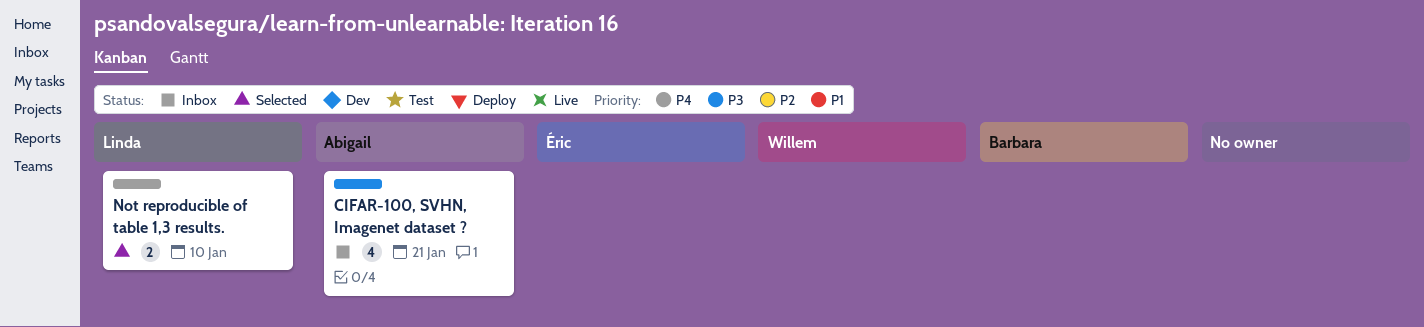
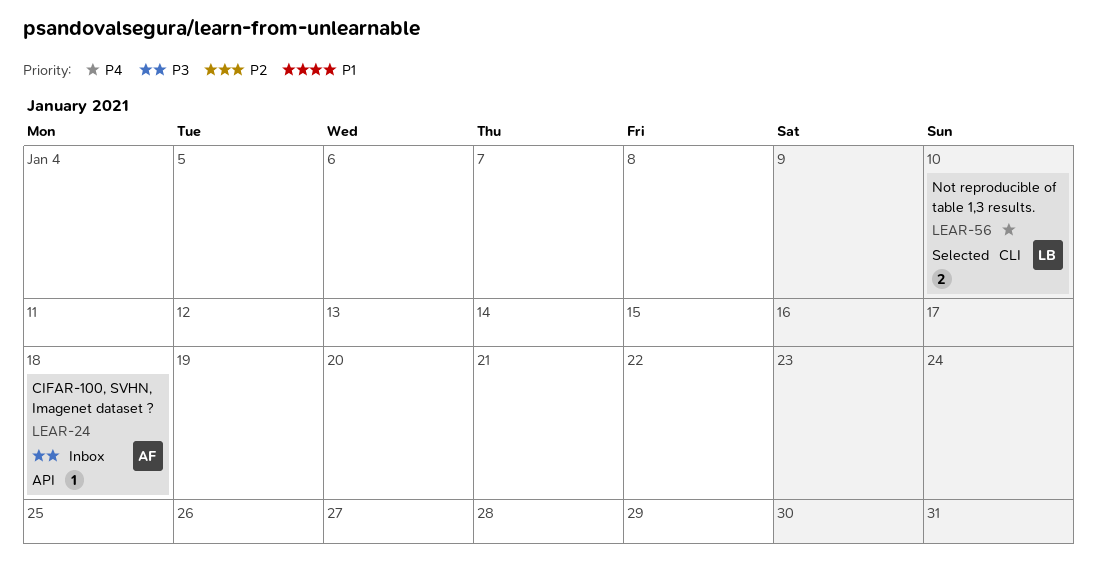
CIFAR-100, SVHN, Imagenet dataset ?, estimate: 4 -> 1
CIFAR-100, SVHN, Imagenet dataset ?, due: Jan 21 -> Jan 18

